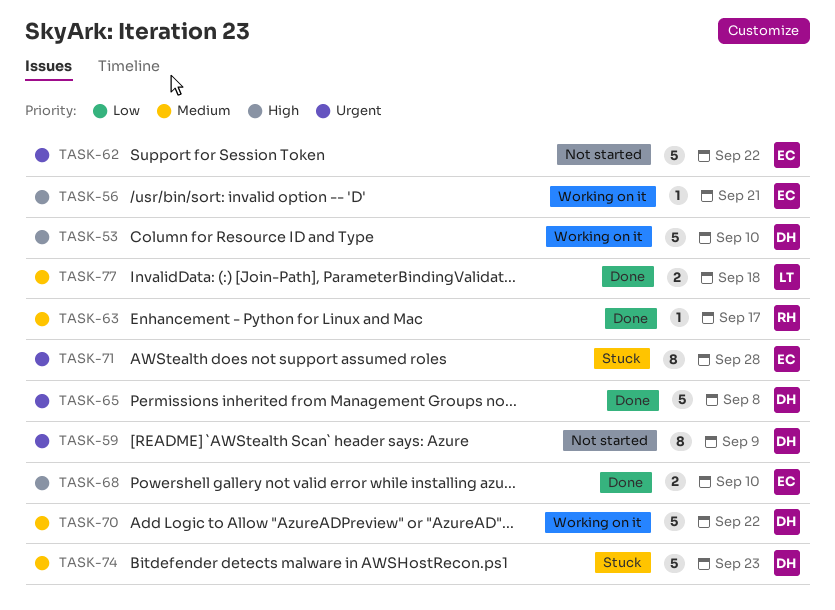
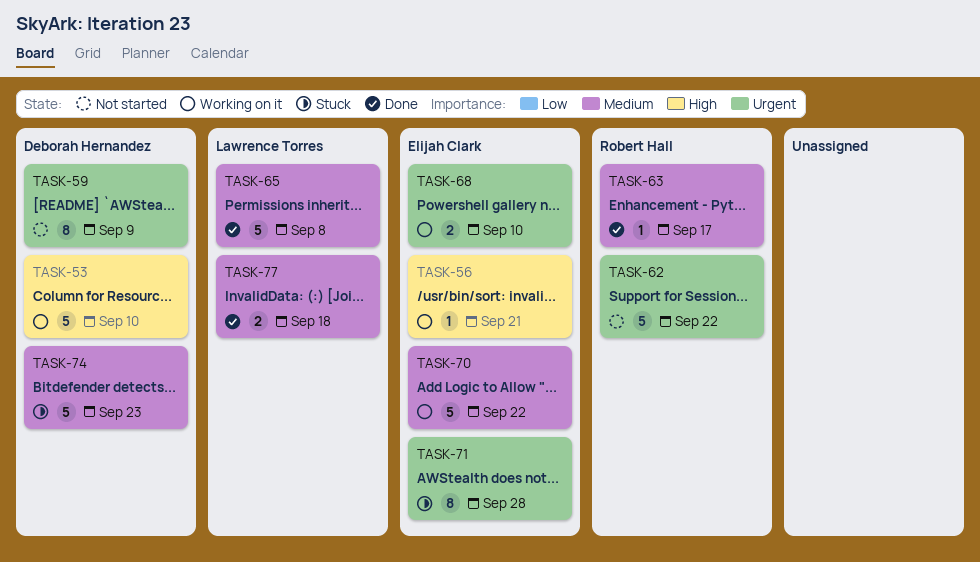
TASK-62, owner: Elijah Clark -> Robert Hall
TASK-65, owner: Deborah Hernandez -> Lawrence Torres
TASK-65, priority: Urgent -> Medium
TASK-68, status: Done -> Working on it
TASK-68, priority: High -> Urgent
TASK-70, owner: Deborah Hernandez -> Elijah Clark

